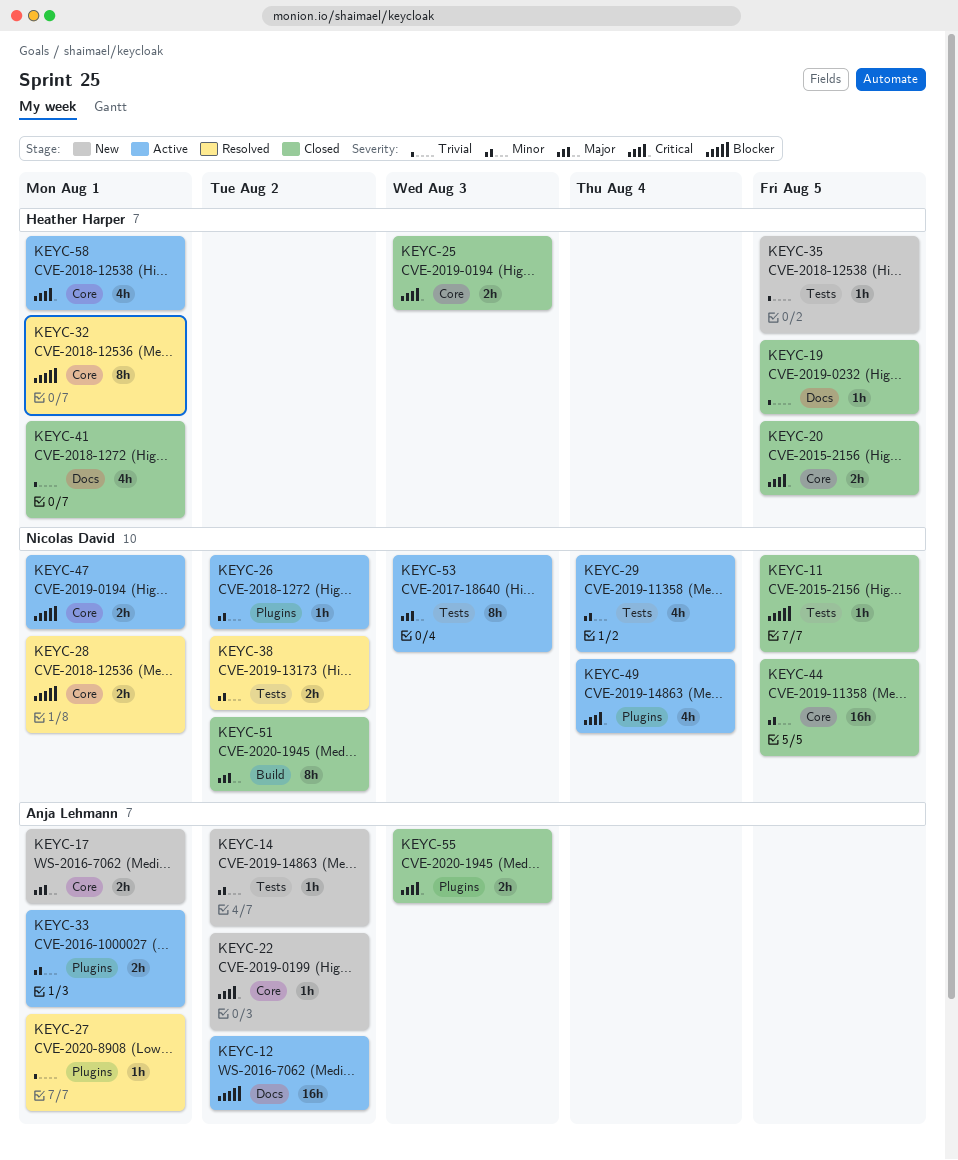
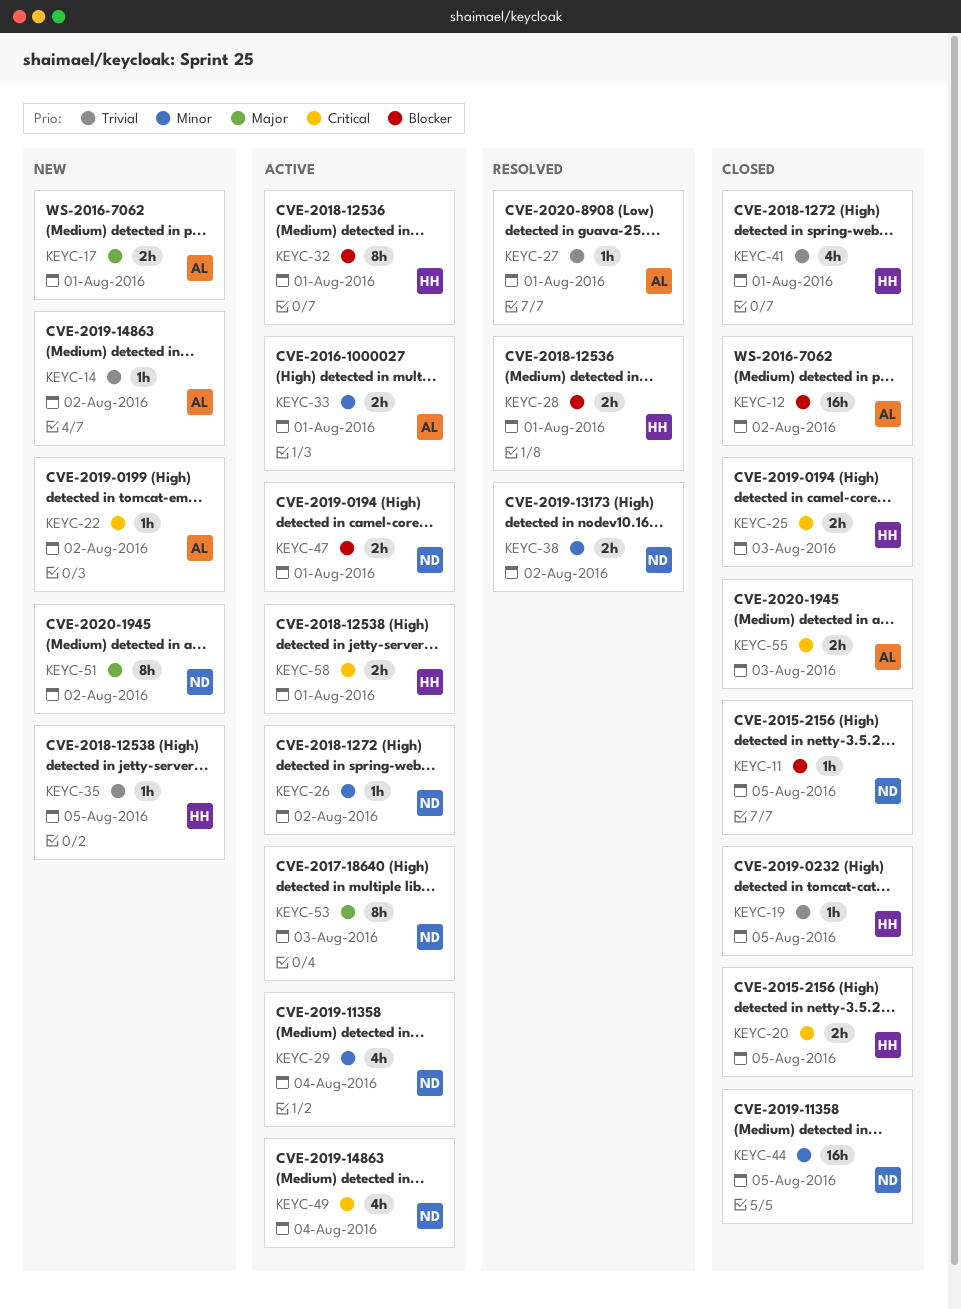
KEYC-12, status: Active -> Closed
KEYC-14, priority: Minor -> Trivial
KEYC-28, owner: Nicolas David -> Heather Harper
KEYC-32, status: Resolved -> Active
KEYC-51, status: Closed -> New
KEYC-58, estimate: 4h -> 2h

